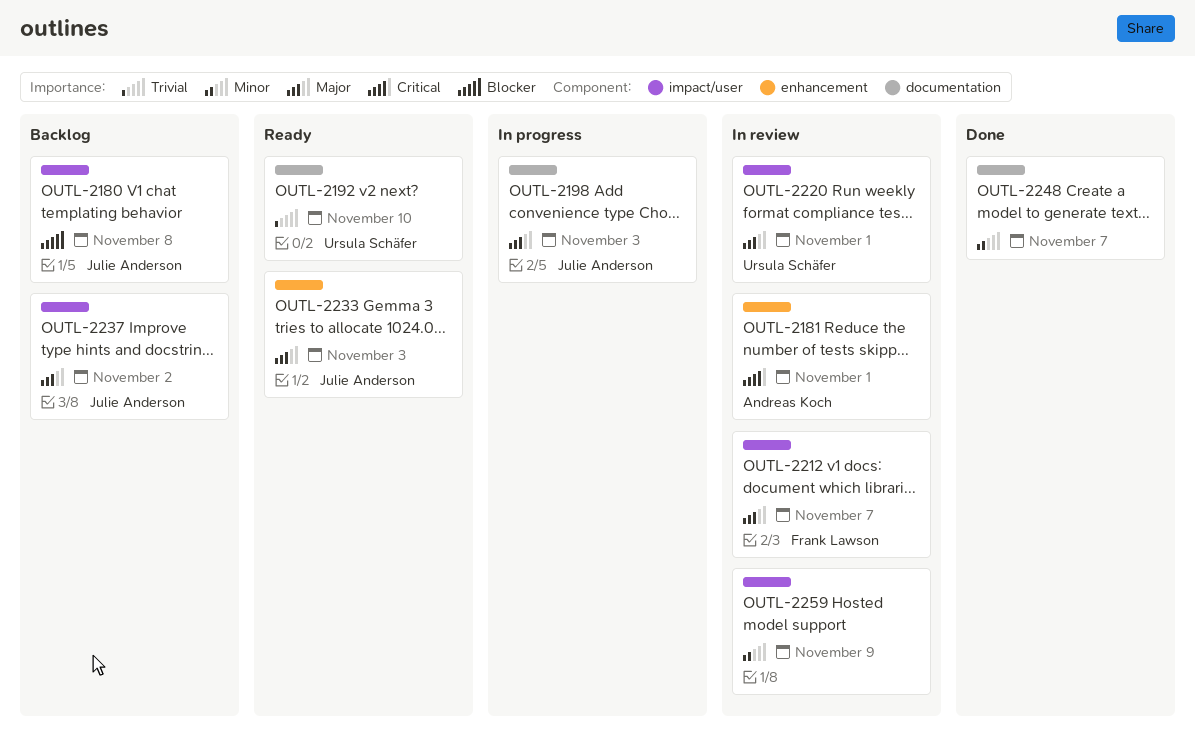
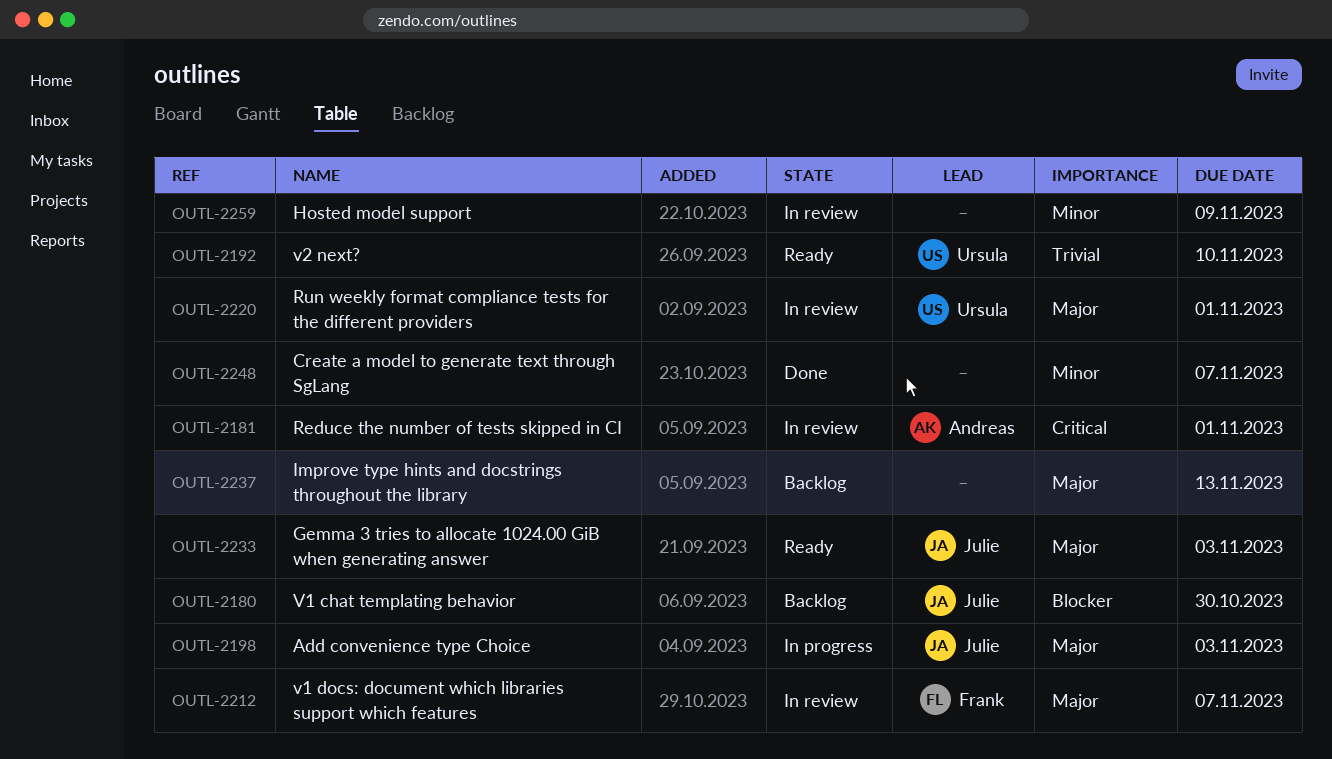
OUTL-2180, due: Nov 8 -> Oct 30
OUTL-2237, owner: Julie Anderson -> none
OUTL-2237, due: Nov 2 -> Nov 13

